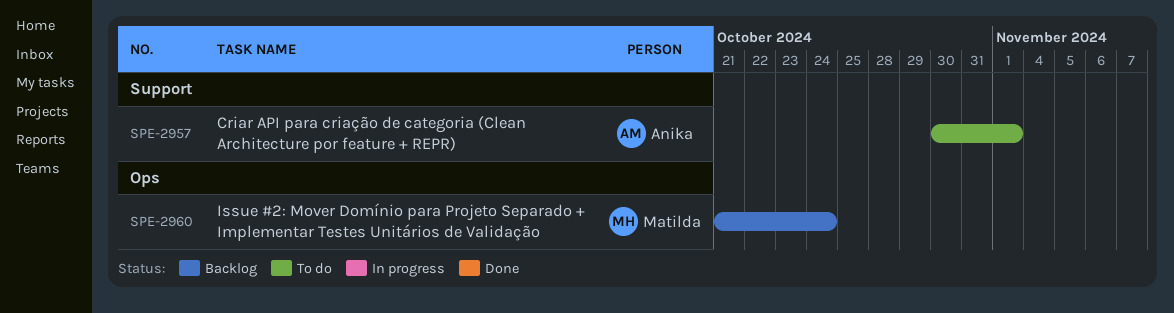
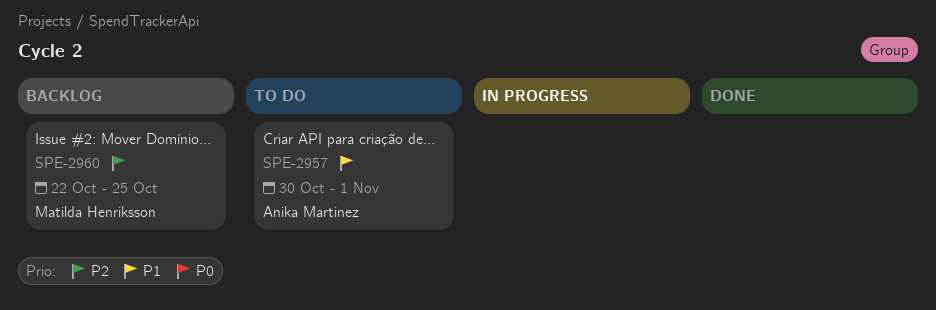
SPE-2960, start: Oct 21 -> Oct 22
SPE-2960, due: Oct 24 -> Oct 25

